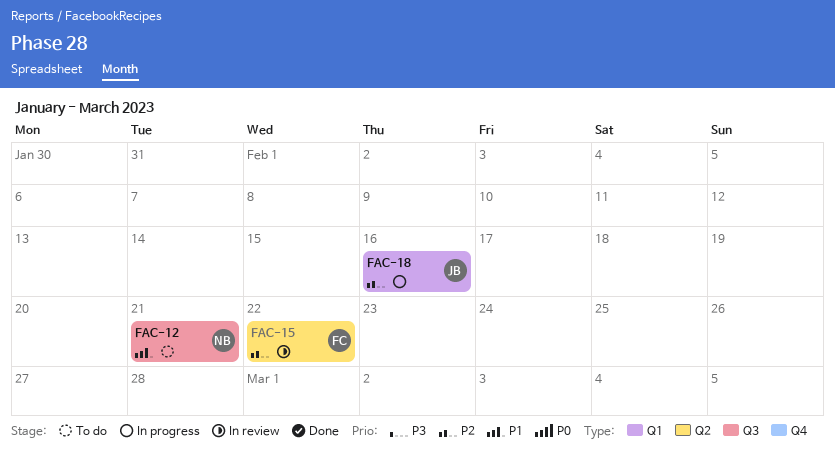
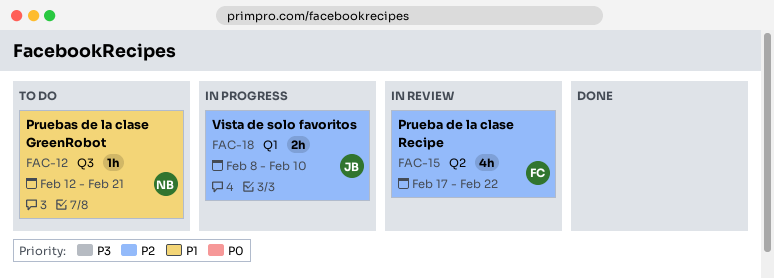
FAC-18, due: Feb 16 -> Feb 10

